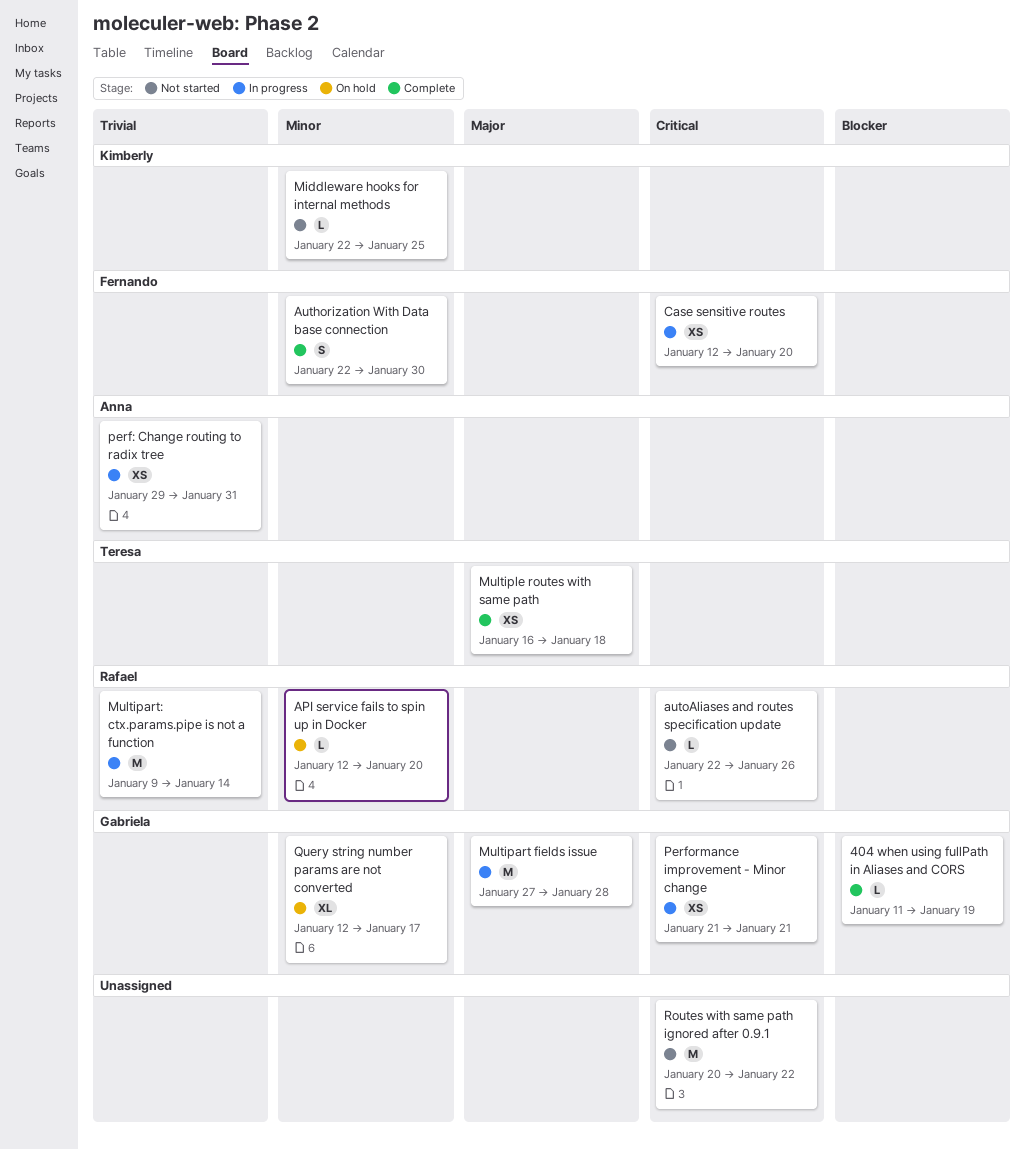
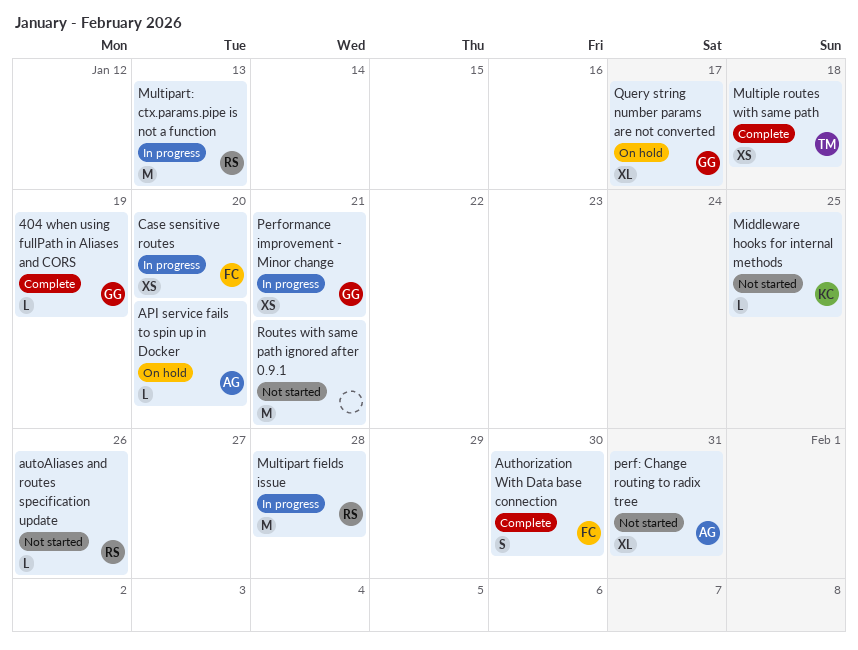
API service fails to spin up in Docker, owner: Rafael -> Anna
Multipart fields issue, owner: Gabriela -> Rafael
Multipart: ctx.params.pipe is not a function, due: Jan 14 -> Jan 13
perf: Change routing to radix tree, status: In progress -> Not started
perf: Change routing to radix tree, estimate: XS -> XL
Routes with same path ignored after 0.9.1, due: Jan 22 -> Jan 21

